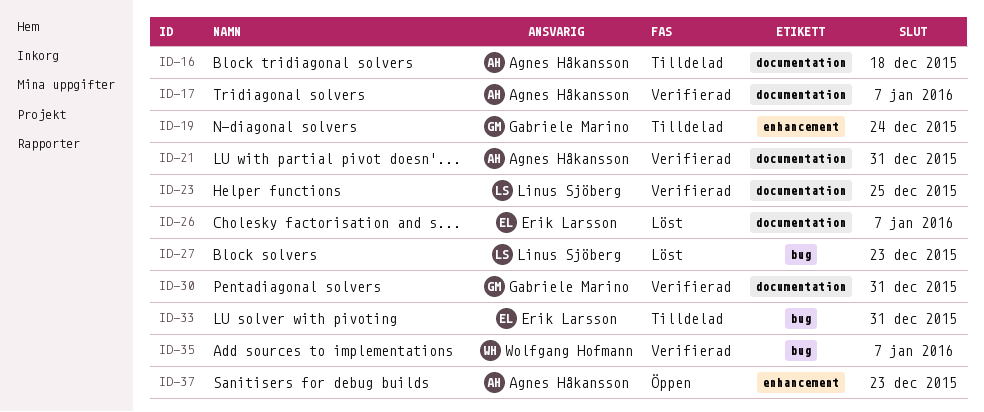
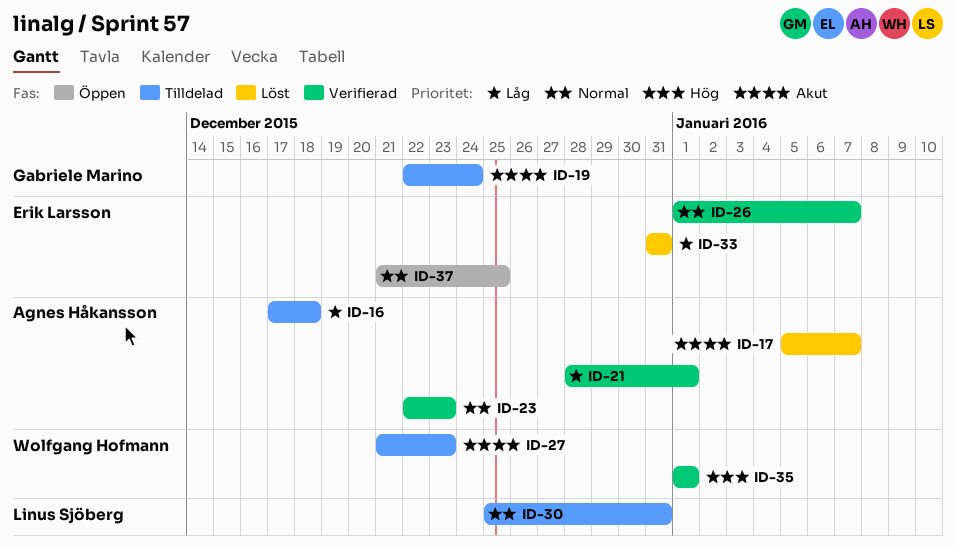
ID-17, status: Verifierad -> Löst
ID-21, due: Dec 31 -> Jan 1
ID-23, owner: Linus Sjöberg -> Agnes Håkansson
ID-23, due: Dec 25 -> Dec 23
ID-26, status: Löst -> Verifierad
ID-27, status: Löst -> Tilldelad
ID-27, owner: Linus Sjöberg -> Wolfgang Hofmann
ID-30, status: Verifierad -> Tilldelad
ID-30, owner: Gabriele Marino -> Linus Sjöberg
ID-33, status: Tilldelad -> Löst
ID-35, due: Jan 7 -> Jan 1
ID-37, owner: Agnes Håkansson -> Erik Larsson
ID-37, due: Dec 23 -> Dec 25

